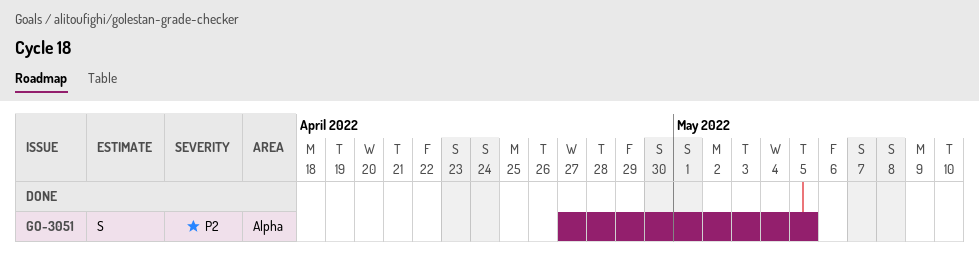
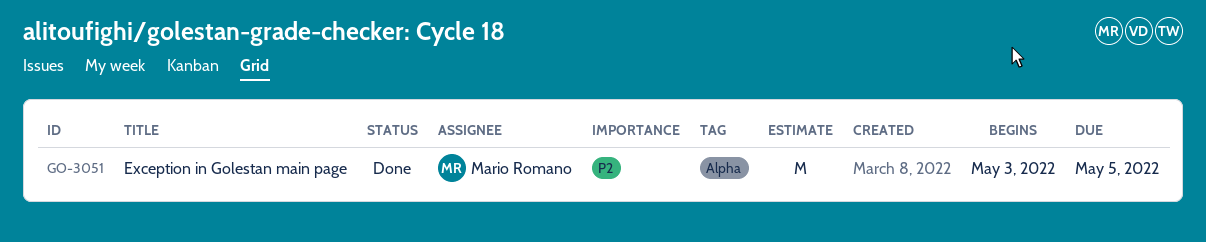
GO-3051, estimate: S -> M
GO-3051, start: Apr 27 -> May 3

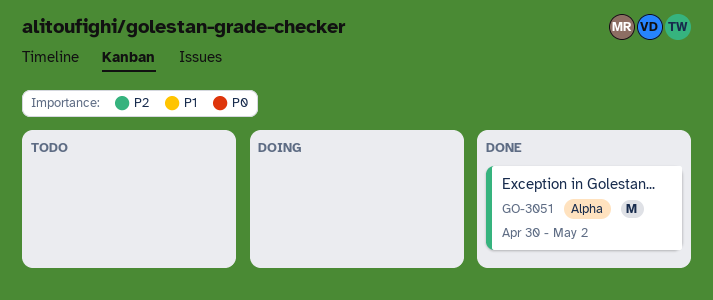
GO-3051, start: May 3 -> Apr 30
GO-3051, due: May 5 -> May 2

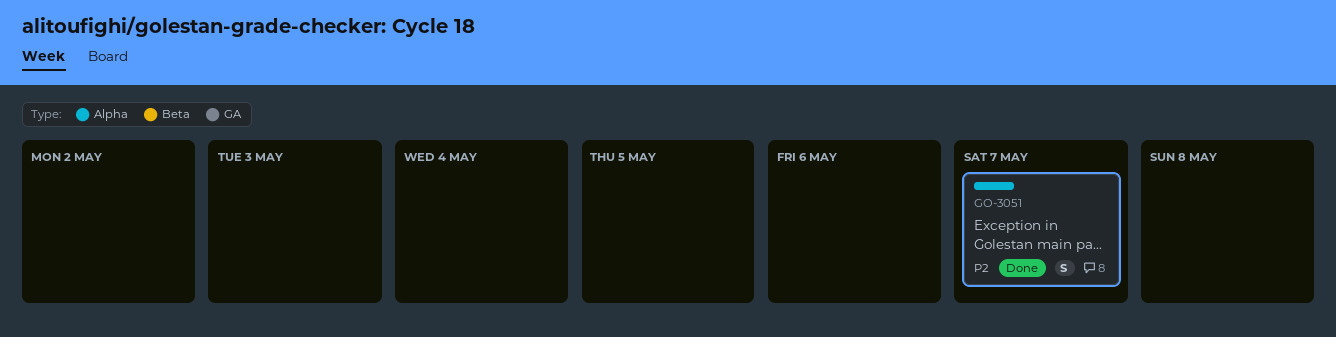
GO-3051, estimate: M -> S
GO-3051, due: May 2 -> May 7

